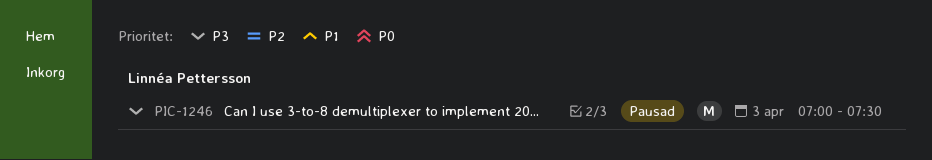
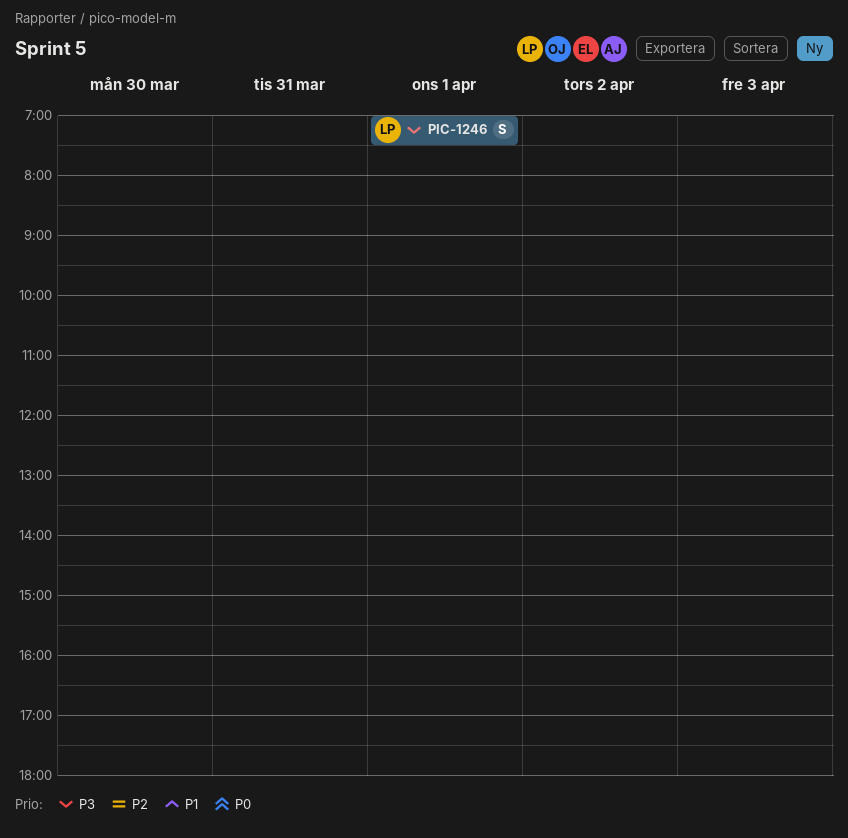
PIC-1246, estimate: M -> S
PIC-1246, day: Apr 3 -> Apr 1

